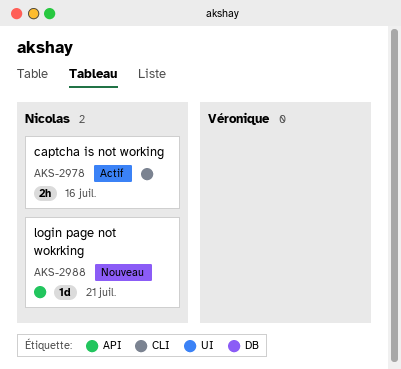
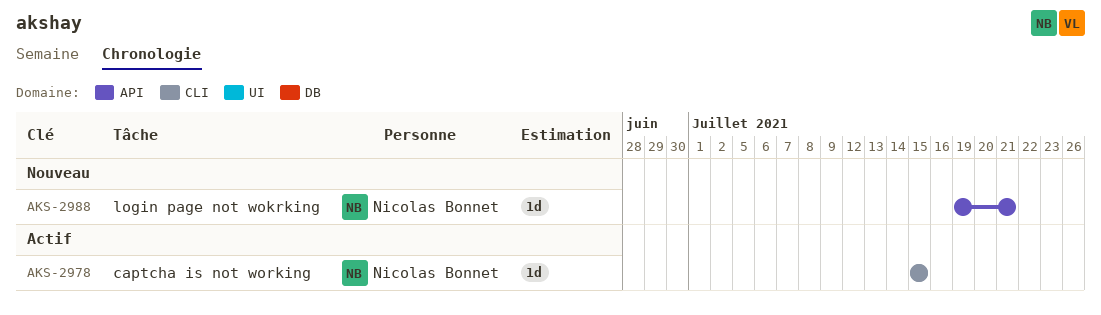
AKS-2978, estimate: 2h -> 1d
AKS-2978, due: Jul 16 -> Jul 15

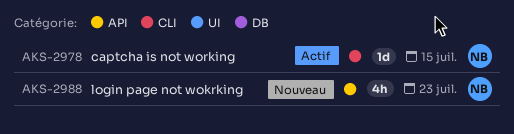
AKS-2988, estimate: 1d -> 4h
AKS-2988, due: Jul 21 -> Jul 23

